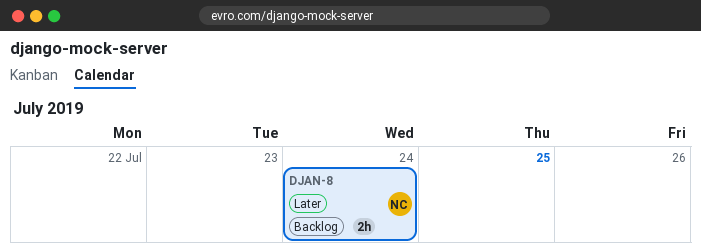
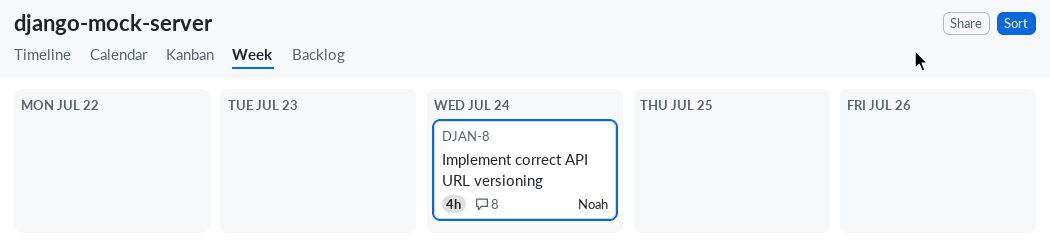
DJAN-8, estimate: 2h -> 4h

